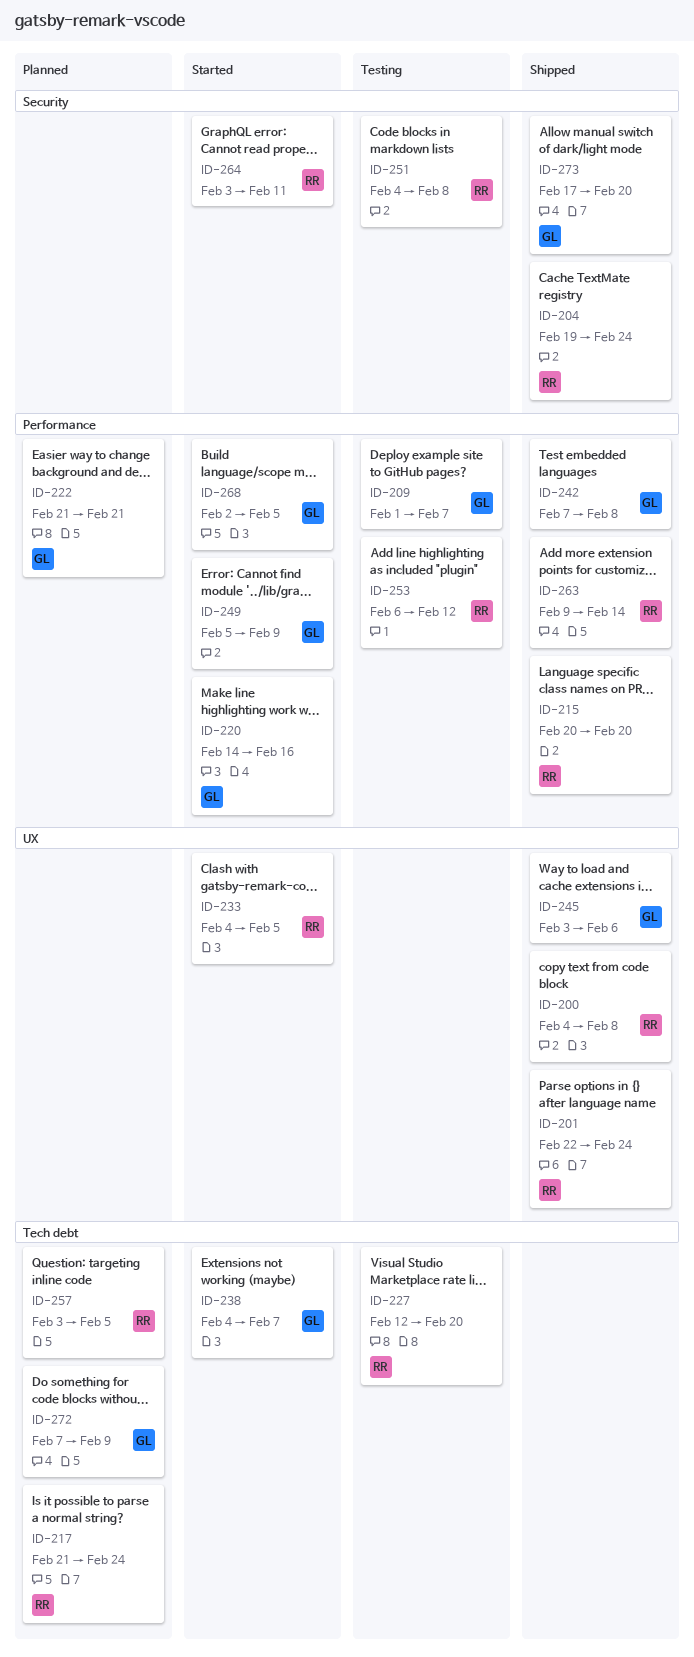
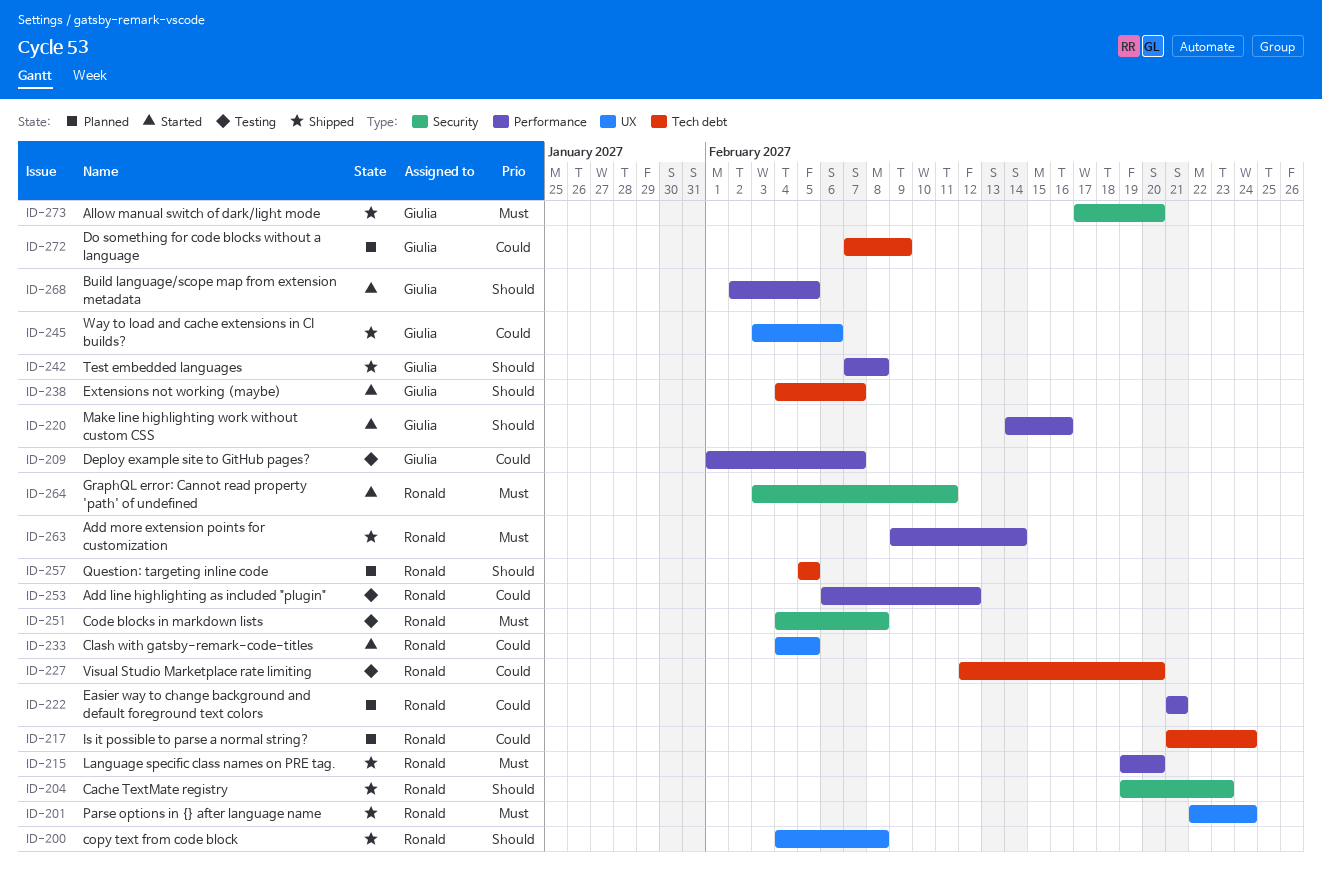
ID-204, due: Feb 24 -> Feb 23
ID-215, start: Feb 20 -> Feb 19
ID-222, owner: Giulia -> Ronald
ID-249: present -> none
ID-257, start: Feb 3 -> Feb 5

